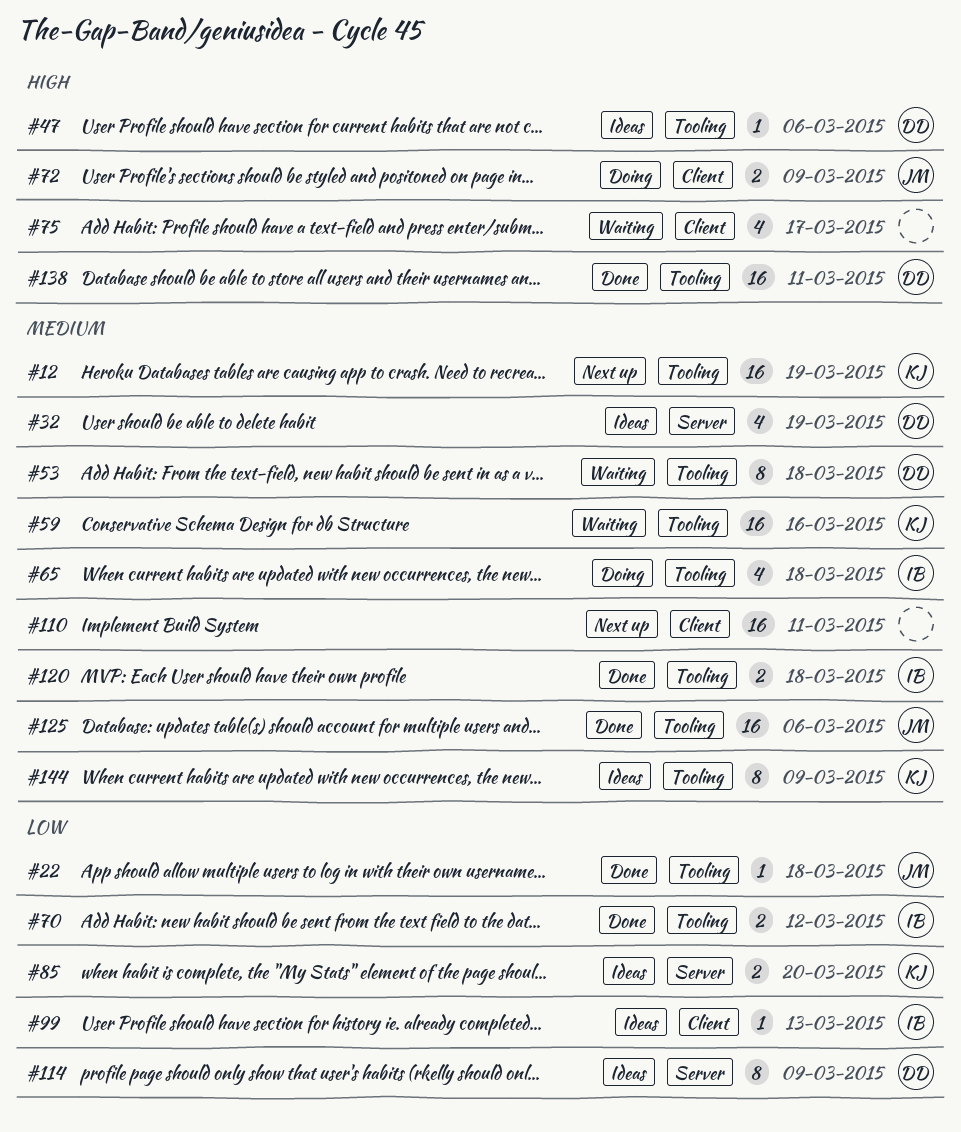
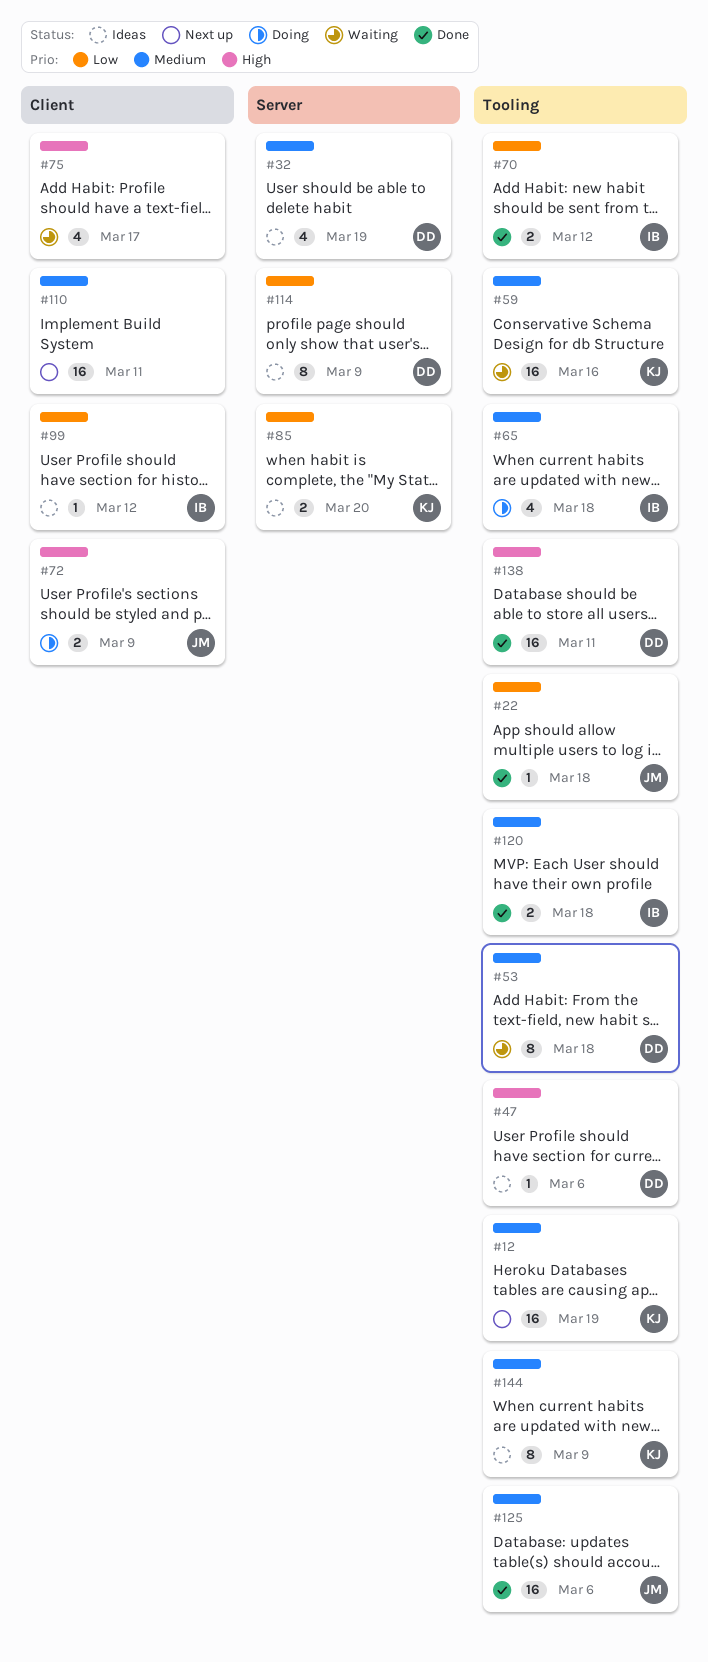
#99, due: Mar 13 -> Mar 12

